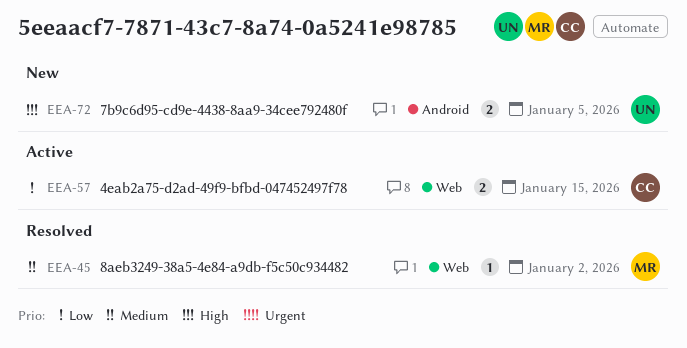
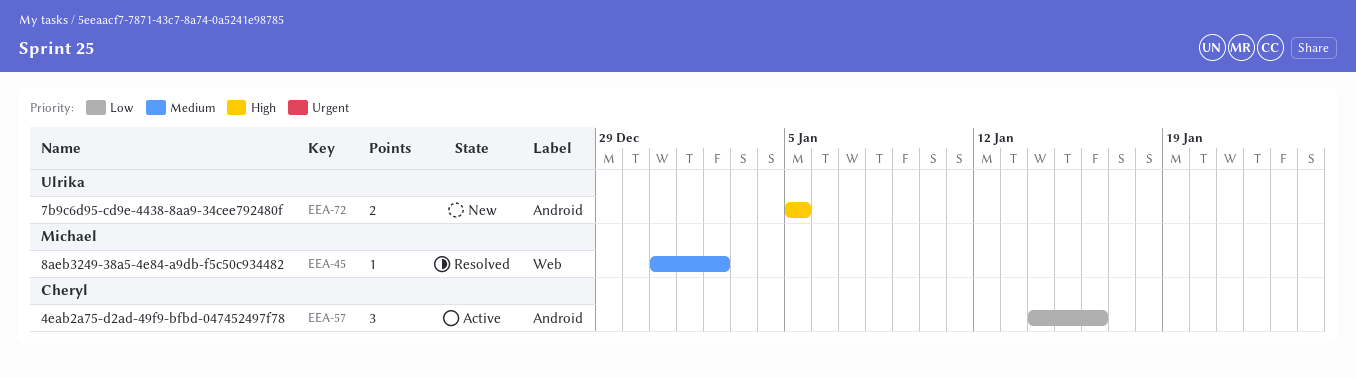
EEA-57, label: Web -> Android
EEA-57, estimate: 2 -> 3
EEA-57, due: Jan 15 -> Jan 16

